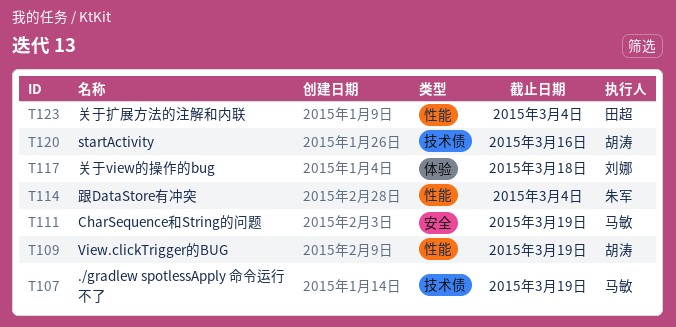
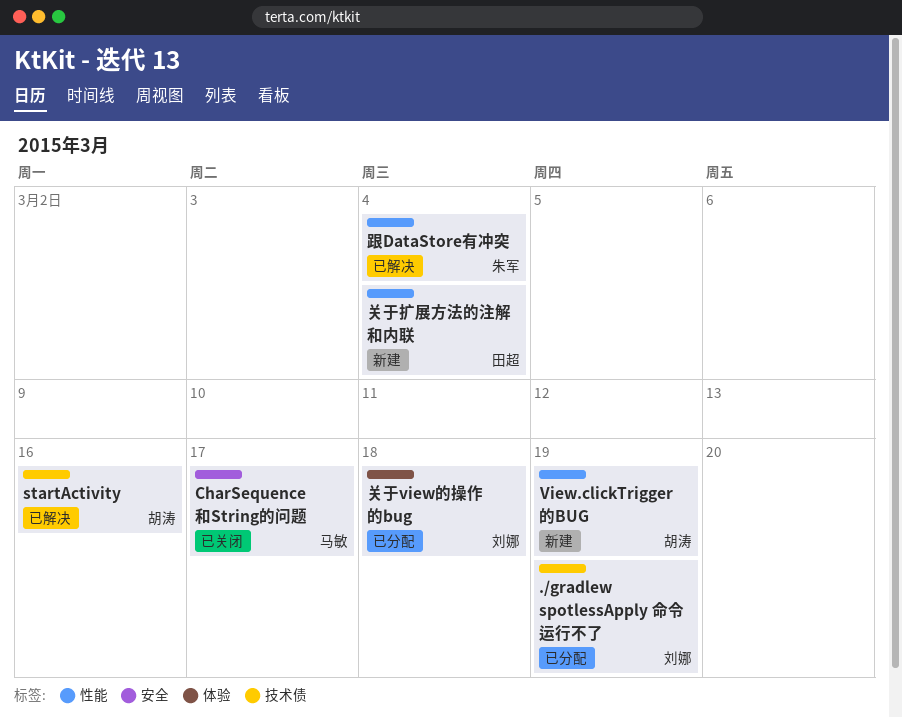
./gradlew spotlessApply 命令运行不了, owner: 马敏 -> 刘娜
CharSequence和String的问题, due: Mar 19 -> Mar 17

